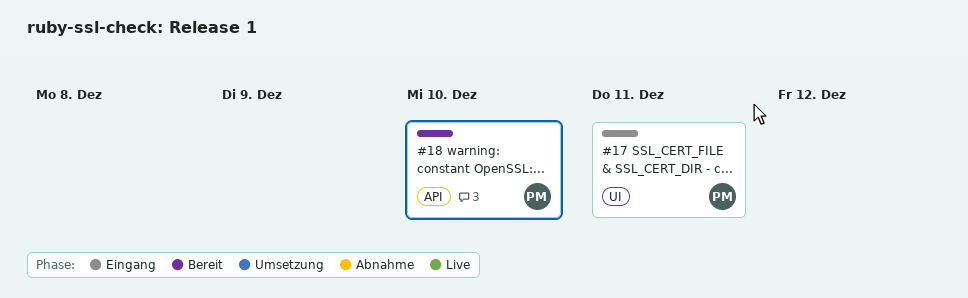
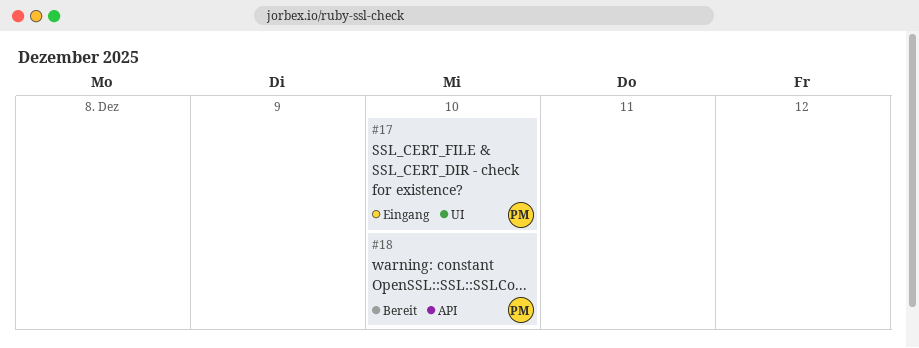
#17, due: Dec 11 -> Dec 10

